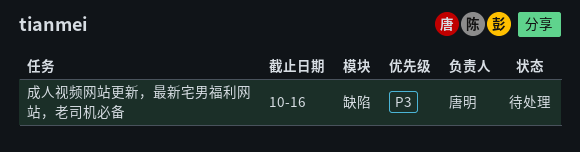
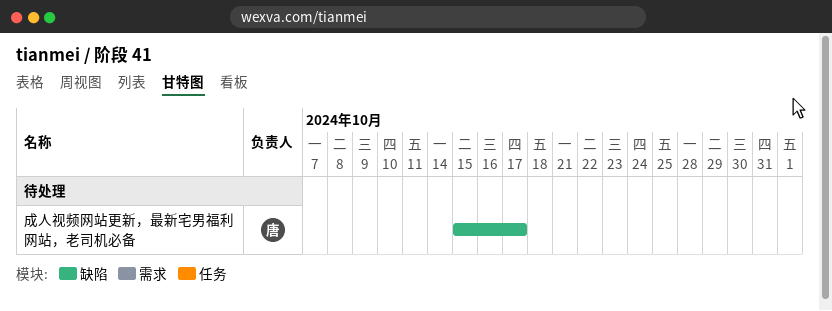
成人视频网站更新，最新宅男福利网站，老司机必备, due: Oct 16 -> Oct 17

